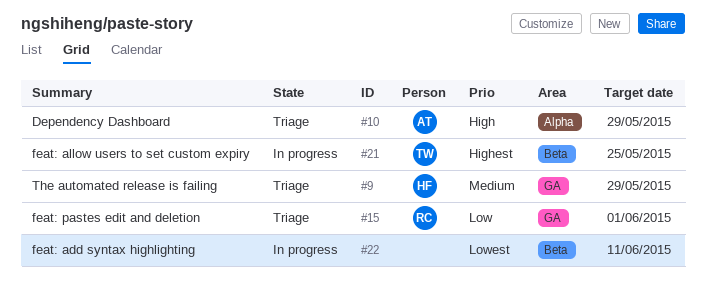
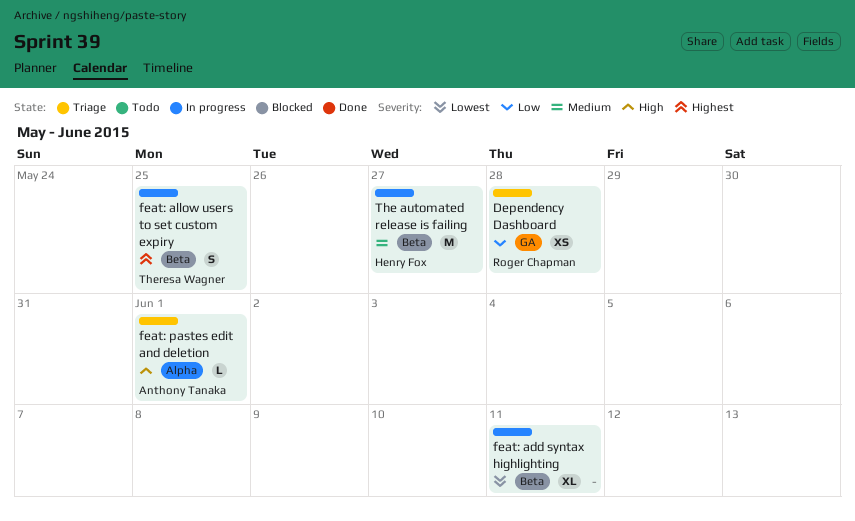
Dependency Dashboard, owner: Anthony Tanaka -> Roger Chapman
Dependency Dashboard, priority: High -> Low
Dependency Dashboard, label: Alpha -> GA
Dependency Dashboard, due: May 29 -> May 28
feat: pastes edit and deletion, owner: Roger Chapman -> Anthony Tanaka
feat: pastes edit and deletion, priority: Low -> High
feat: pastes edit and deletion, label: GA -> Alpha
The automated release is failing, status: Triage -> In progress
The automated release is failing, label: GA -> Beta
The automated release is failing, due: May 29 -> May 27

